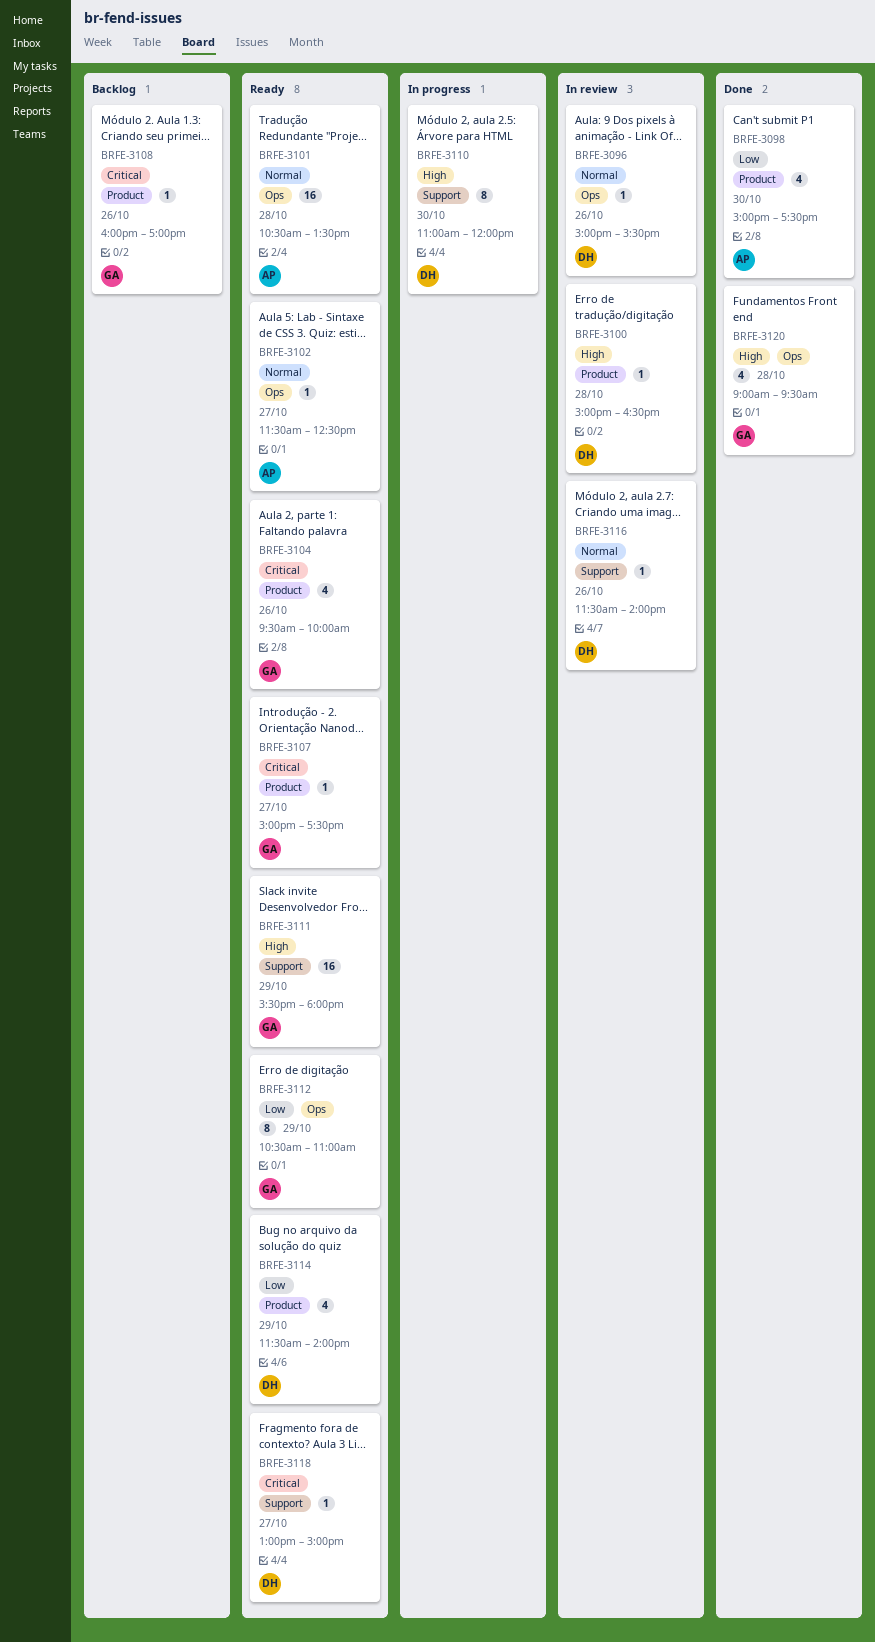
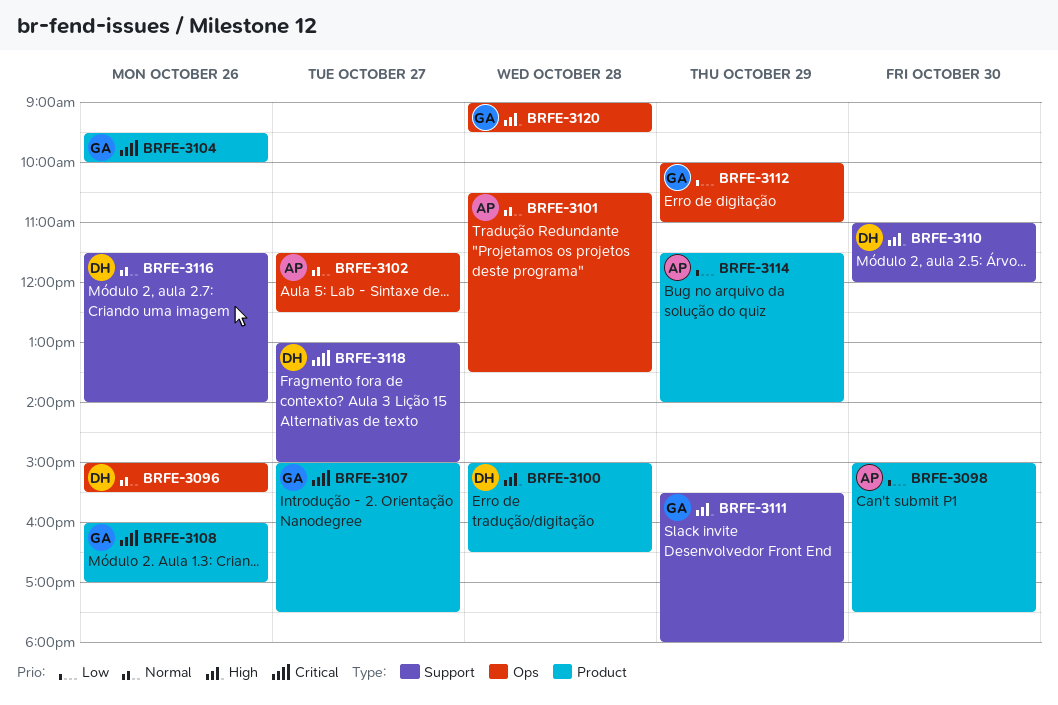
BRFE-3112, begins: 10:30 -> 10:00
BRFE-3114, owner: DH -> AP

